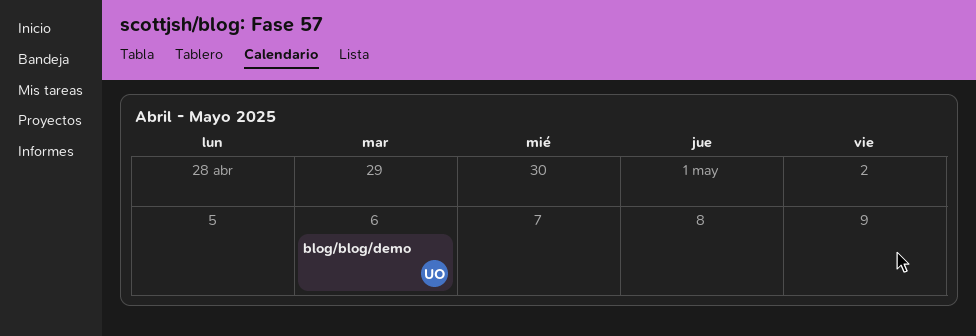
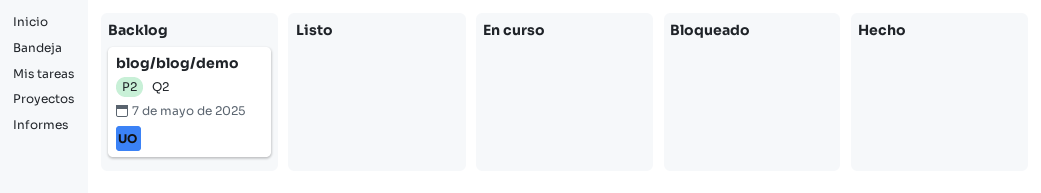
blog/blog/demo, due: May 6 -> May 7

